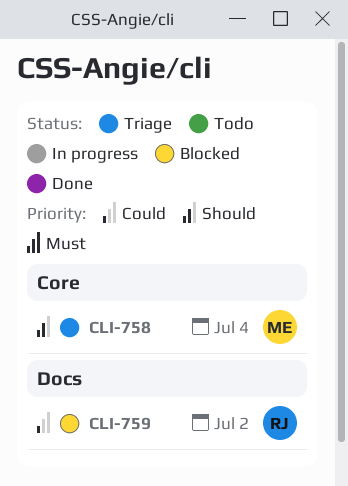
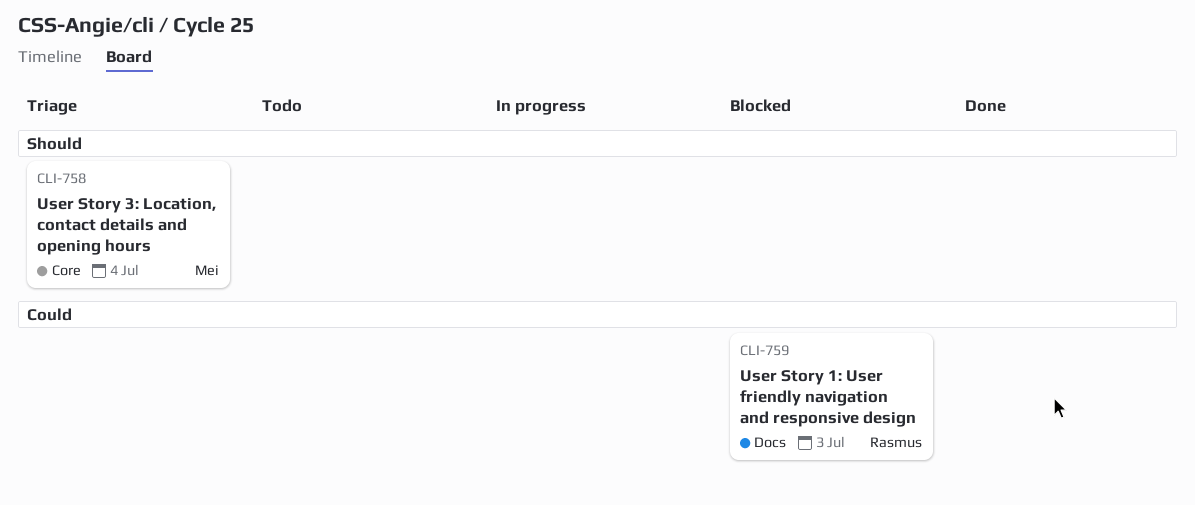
CLI-759, due: Jul 2 -> Jul 3

